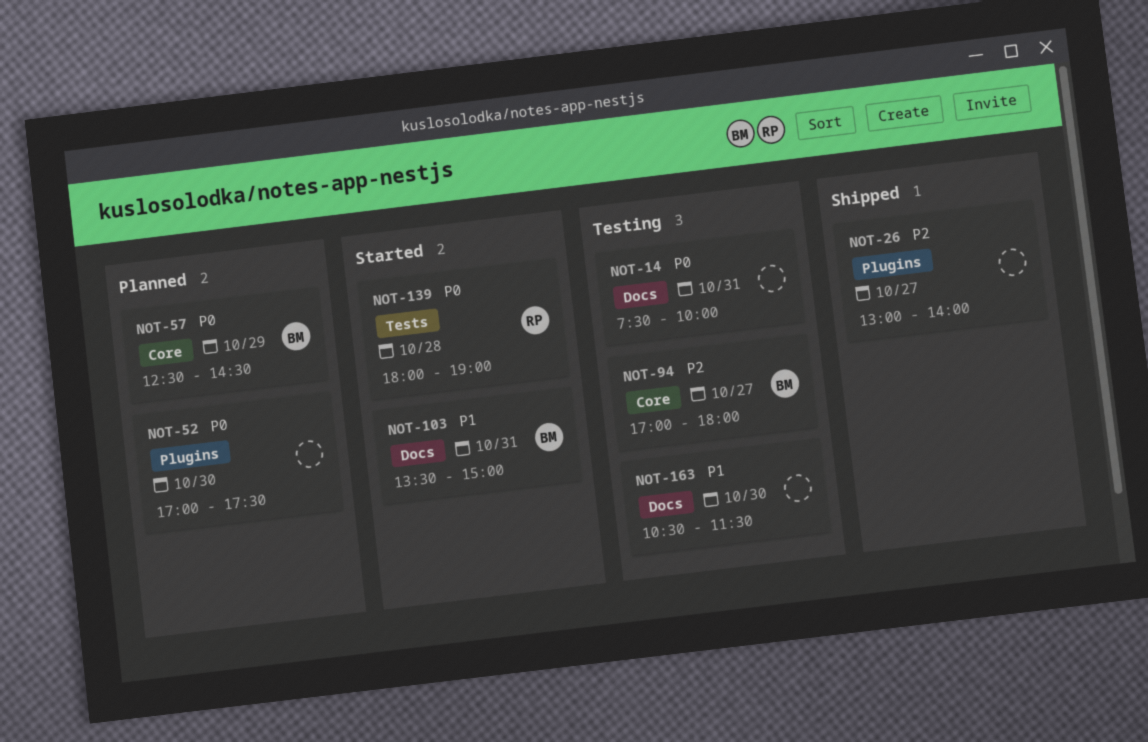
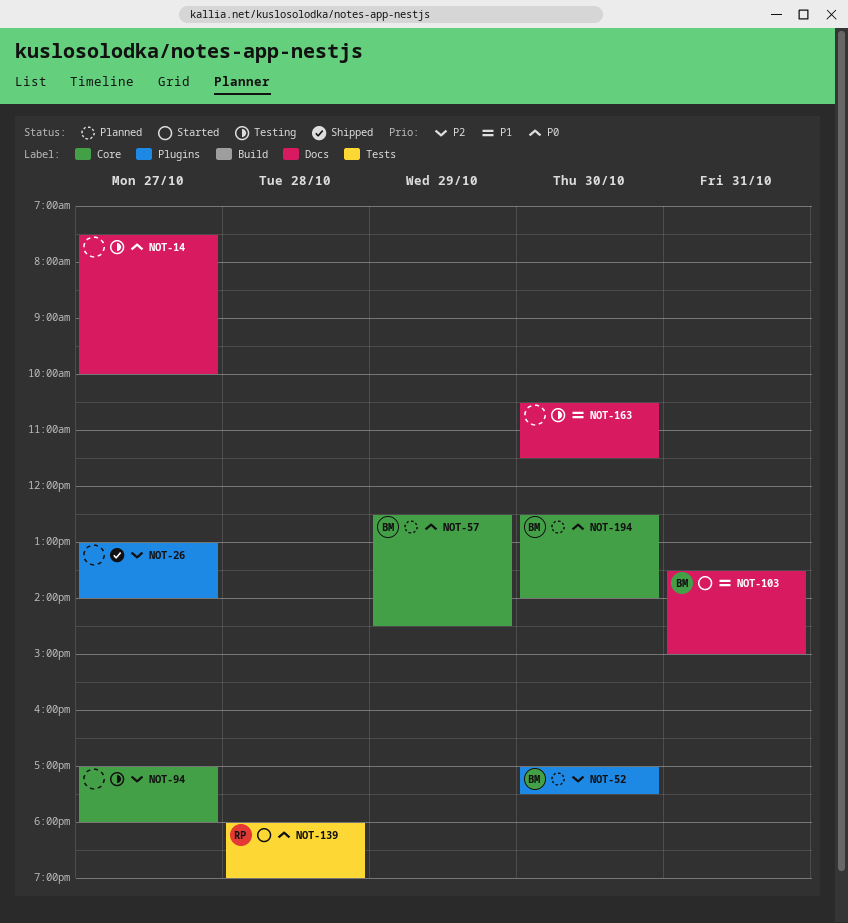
NOT-14, day: Oct 31 -> Oct 27
NOT-52, owner: none -> BM
NOT-52, priority: P0 -> P2
NOT-94, owner: BM -> none
NOT-194: none -> present

